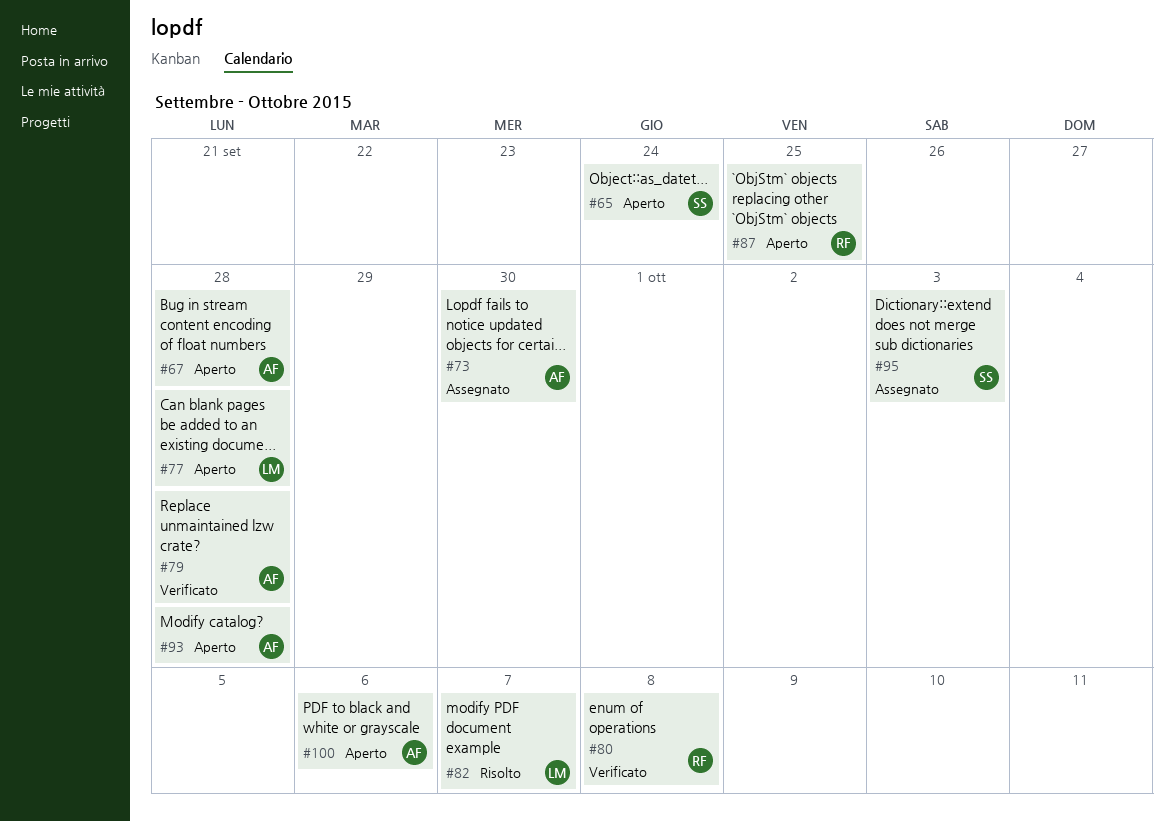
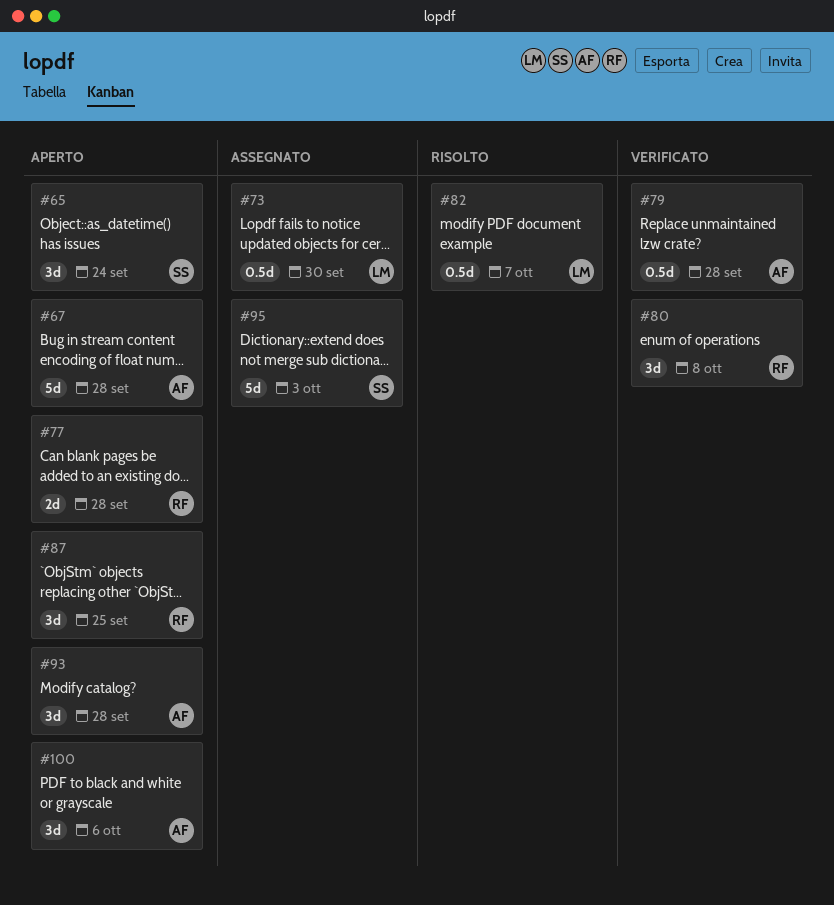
#73, owner: AF -> LM
#77, owner: LM -> RF

